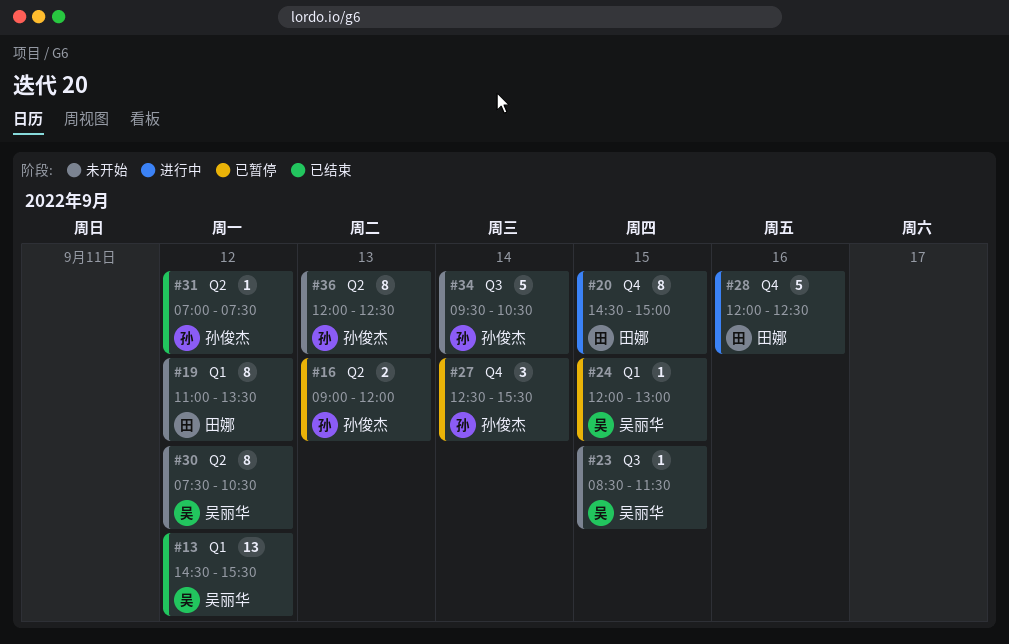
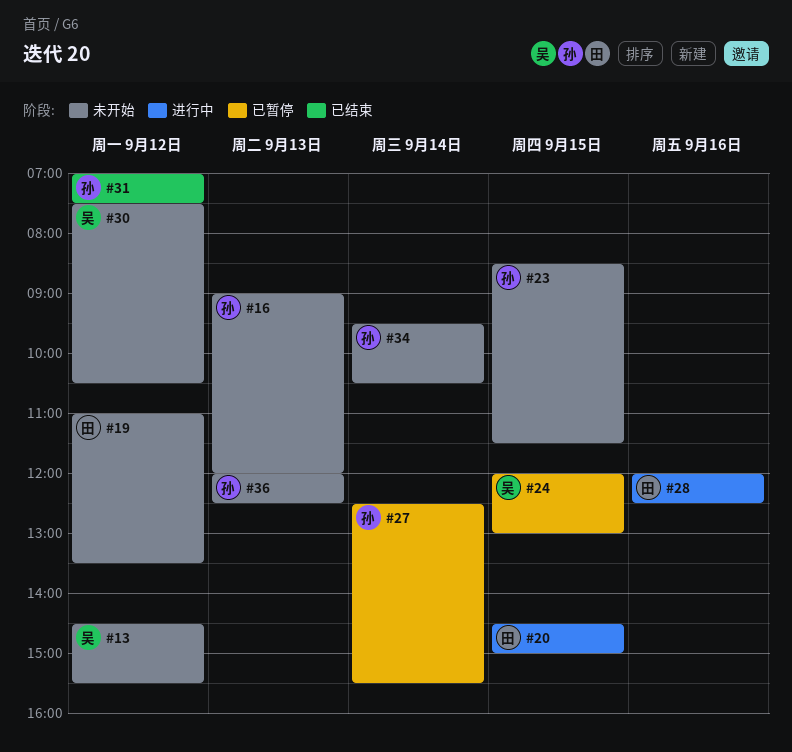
#13, status: 已结束 -> 未开始
#16, status: 已暂停 -> 未开始
#23, owner: 吴丽华 -> 孙俊杰

